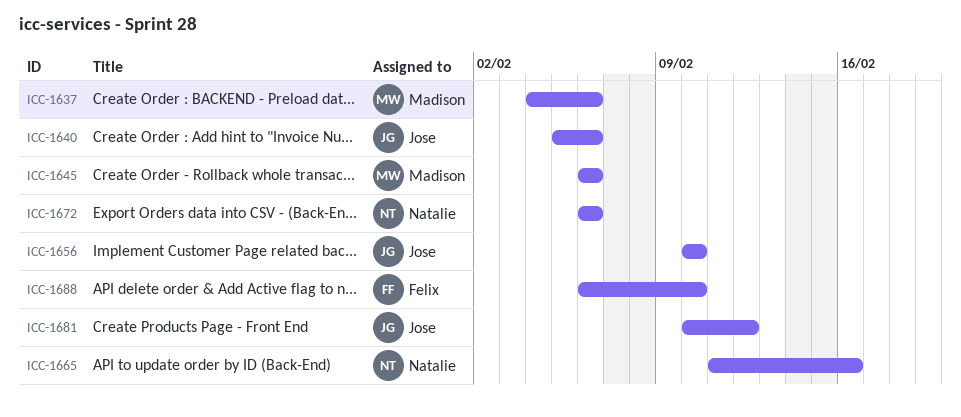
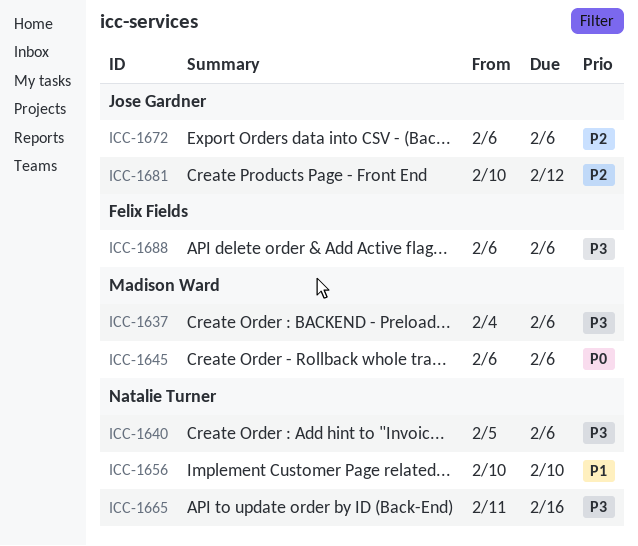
ICC-1640, owner: Jose Gardner -> Natalie Turner
ICC-1656, owner: Jose Gardner -> Natalie Turner
ICC-1672, owner: Natalie Turner -> Jose Gardner
ICC-1688, due: Feb 10 -> Feb 6

